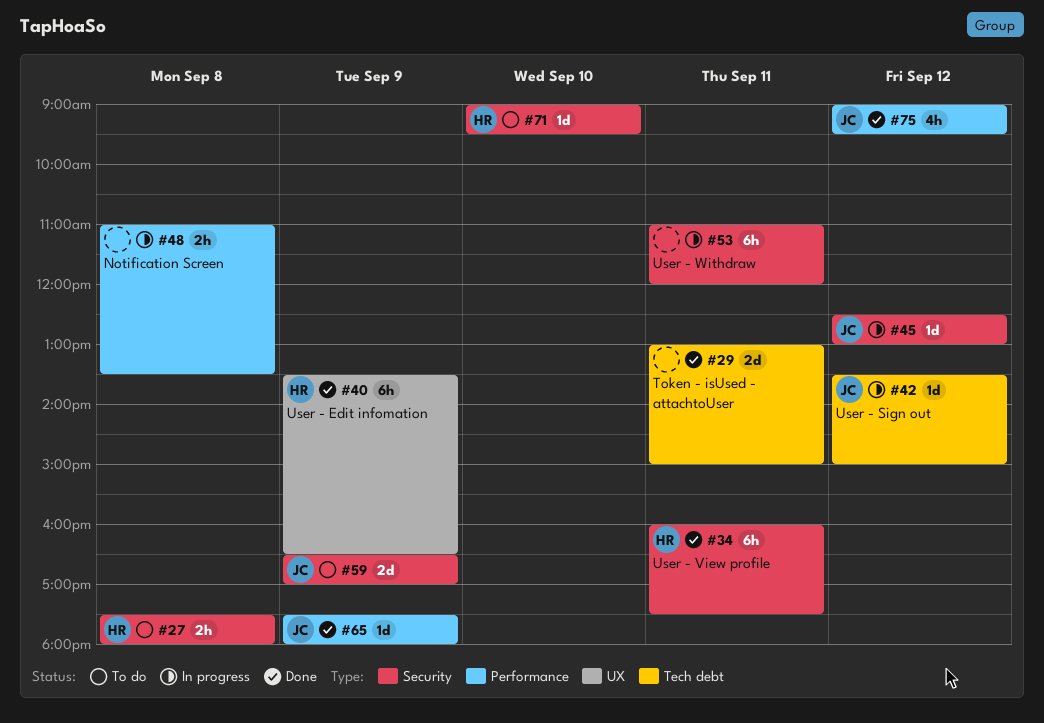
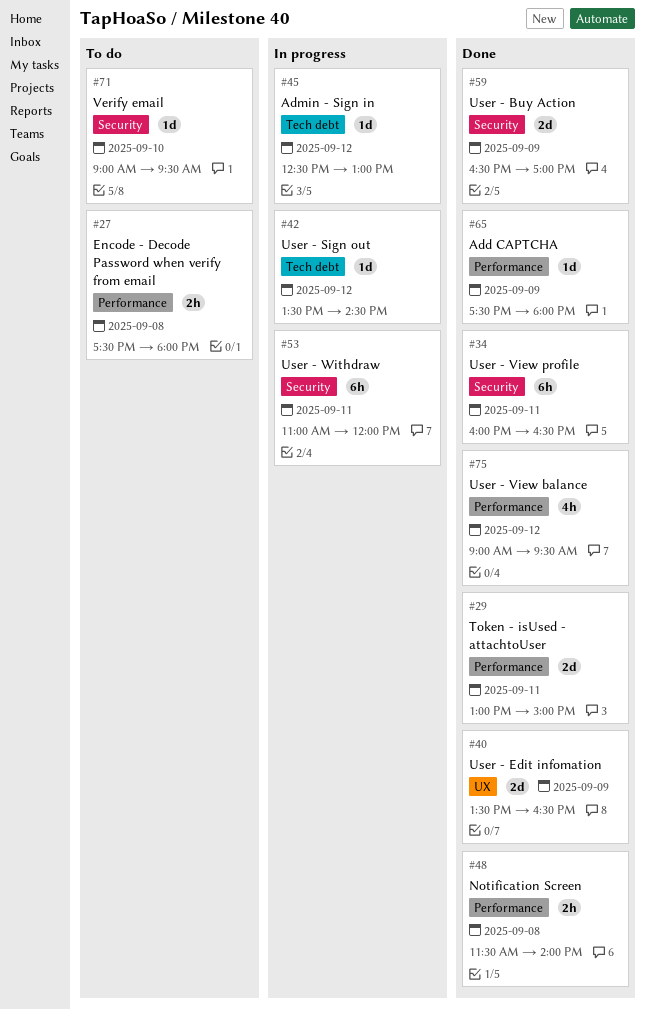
#27, label: Security -> Performance
#29, label: Tech debt -> Performance
#34, ends: 17:30 -> 16:30
#40, estimate: 6h -> 2d
#42, ends: 15:00 -> 14:30
#45, label: Security -> Tech debt
#48, status: In progress -> Done
#48, begins: 11:00 -> 11:30
#48, ends: 13:30 -> 14:00
#59, status: To do -> Done

